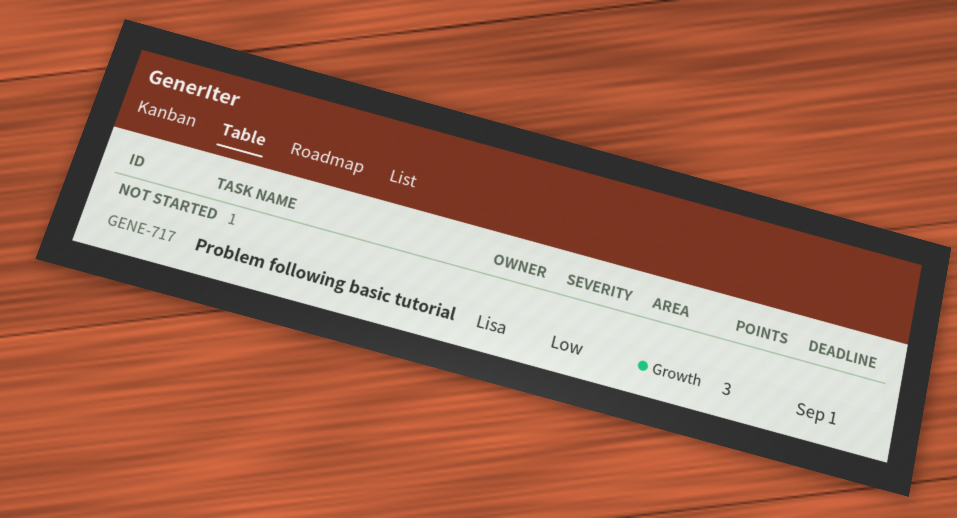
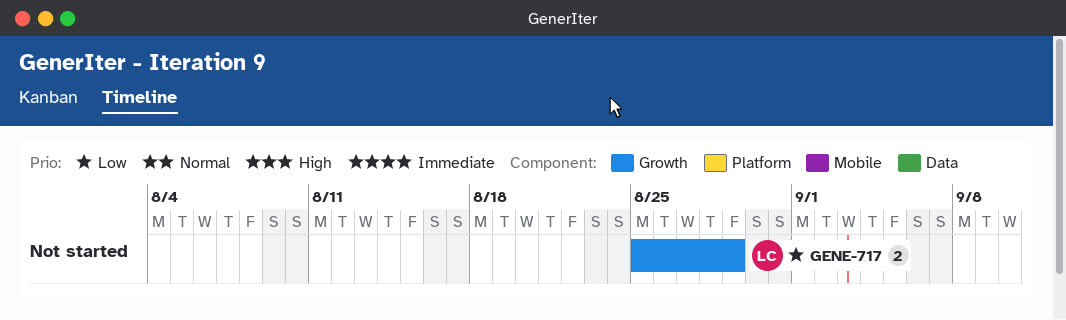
GENE-717, estimate: 3 -> 2
GENE-717, due: Sep 1 -> Aug 29

